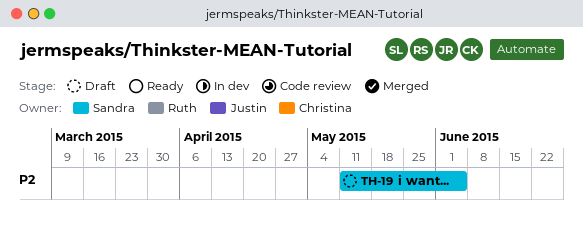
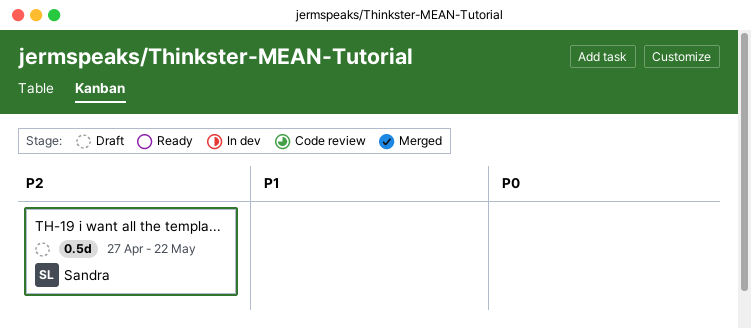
TH-19, start: May 11 -> Apr 27
TH-19, due: Jun 5 -> May 22

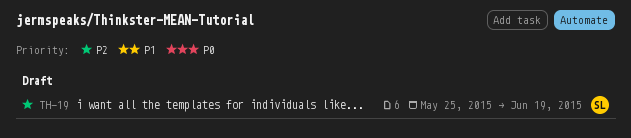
TH-19, start: Apr 27 -> May 25
TH-19, due: May 22 -> Jun 19

